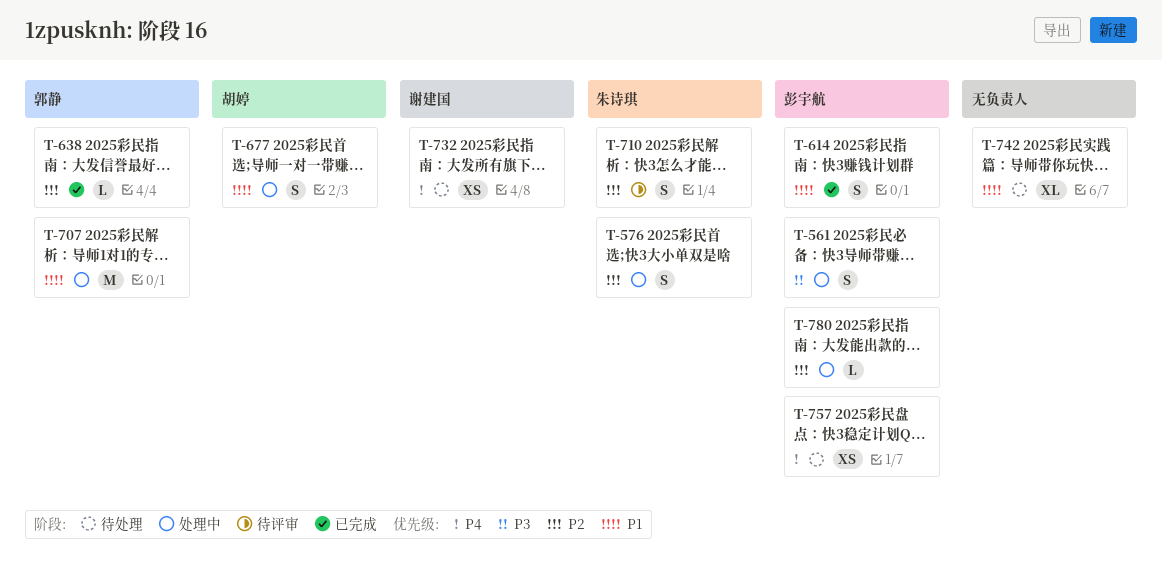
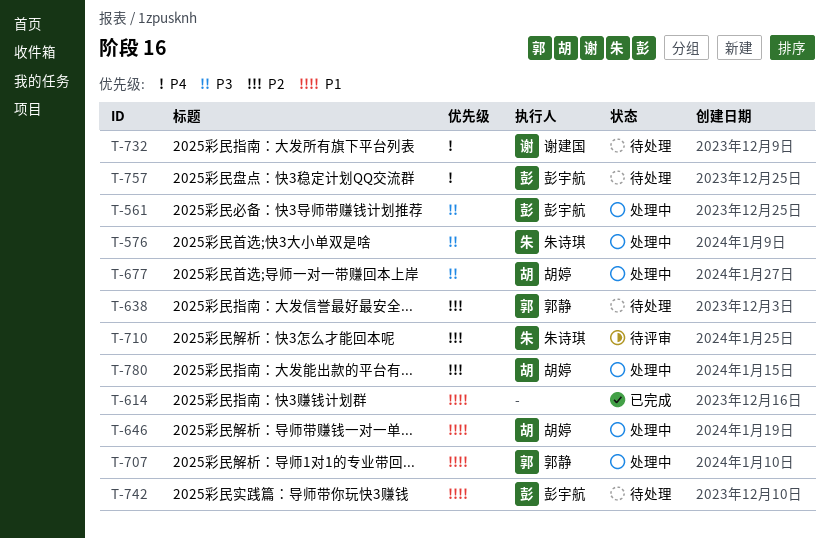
T-576, priority: P2 -> P3
T-614, owner: 彭宇航 -> none
T-638, status: 已完成 -> 待处理
T-646: none -> present
T-677, priority: P1 -> P3
T-742, owner: none -> 彭宇航
T-780, owner: 彭宇航 -> 胡婷

